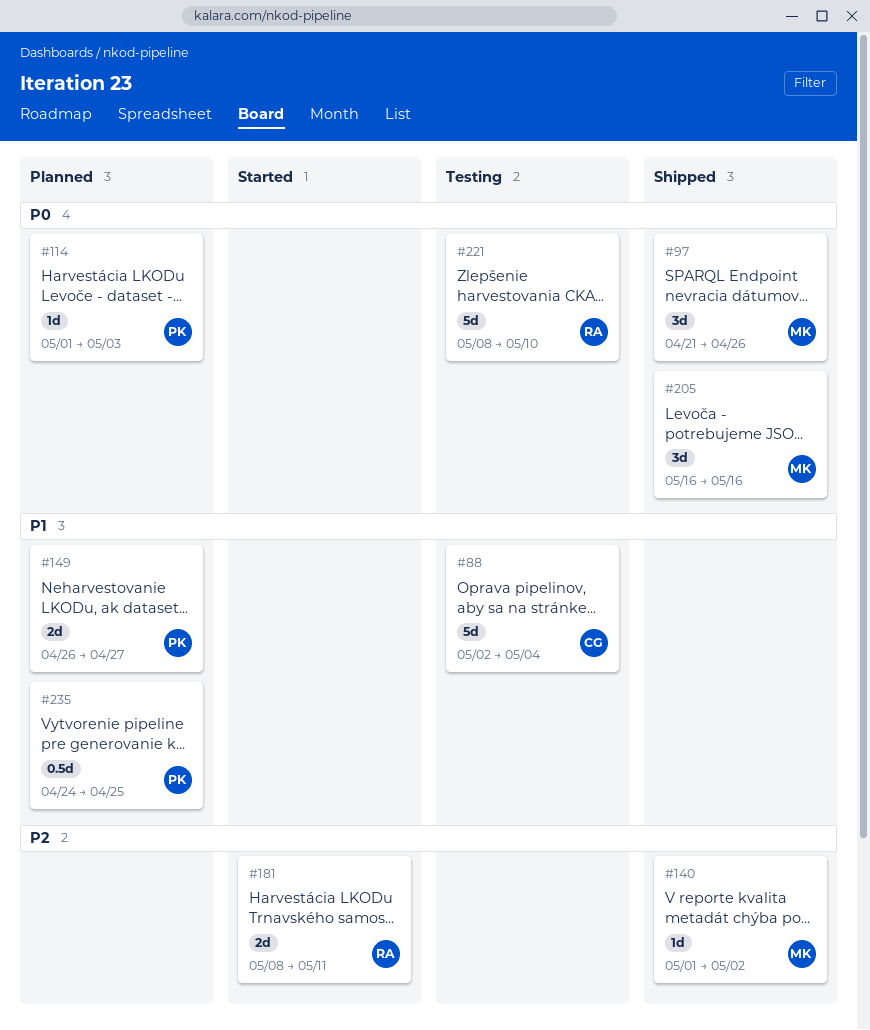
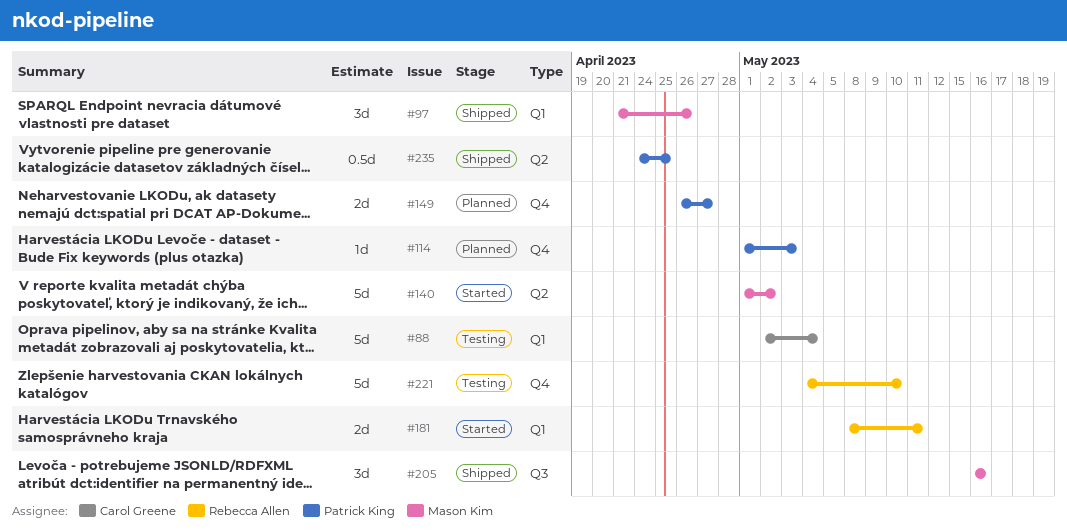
#140, status: Shipped -> Started
#140, estimate: 1d -> 5d
#221, start: May 8 -> May 4
#235, status: Planned -> Shipped

